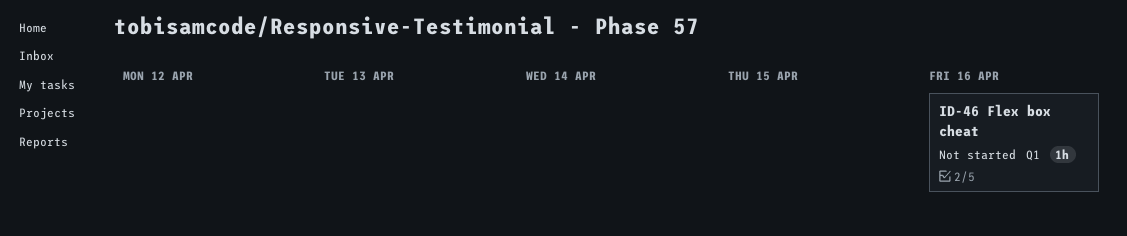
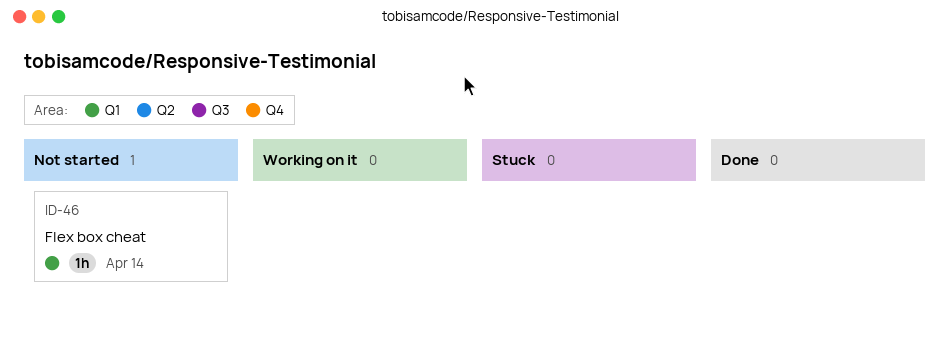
ID-46, due: Apr 16 -> Apr 14

